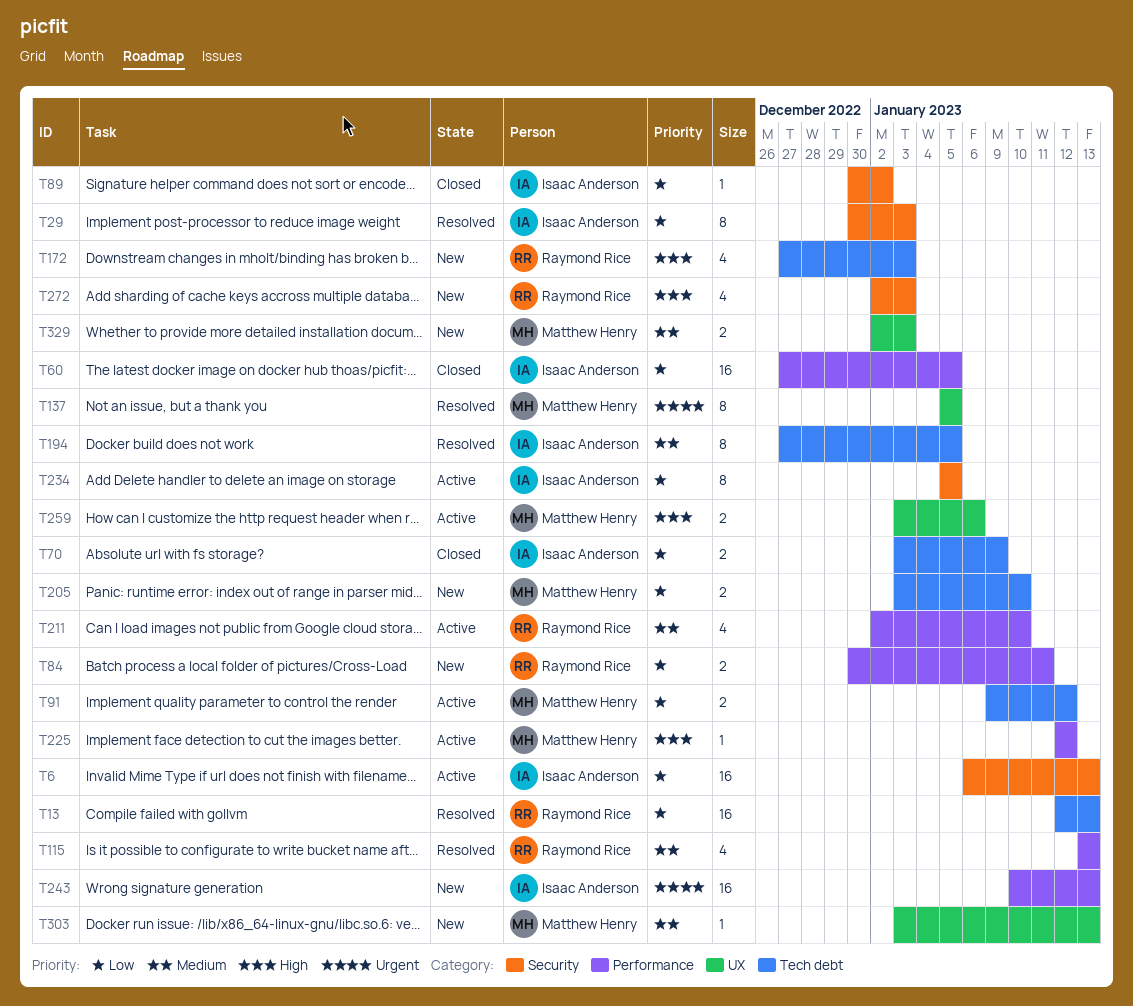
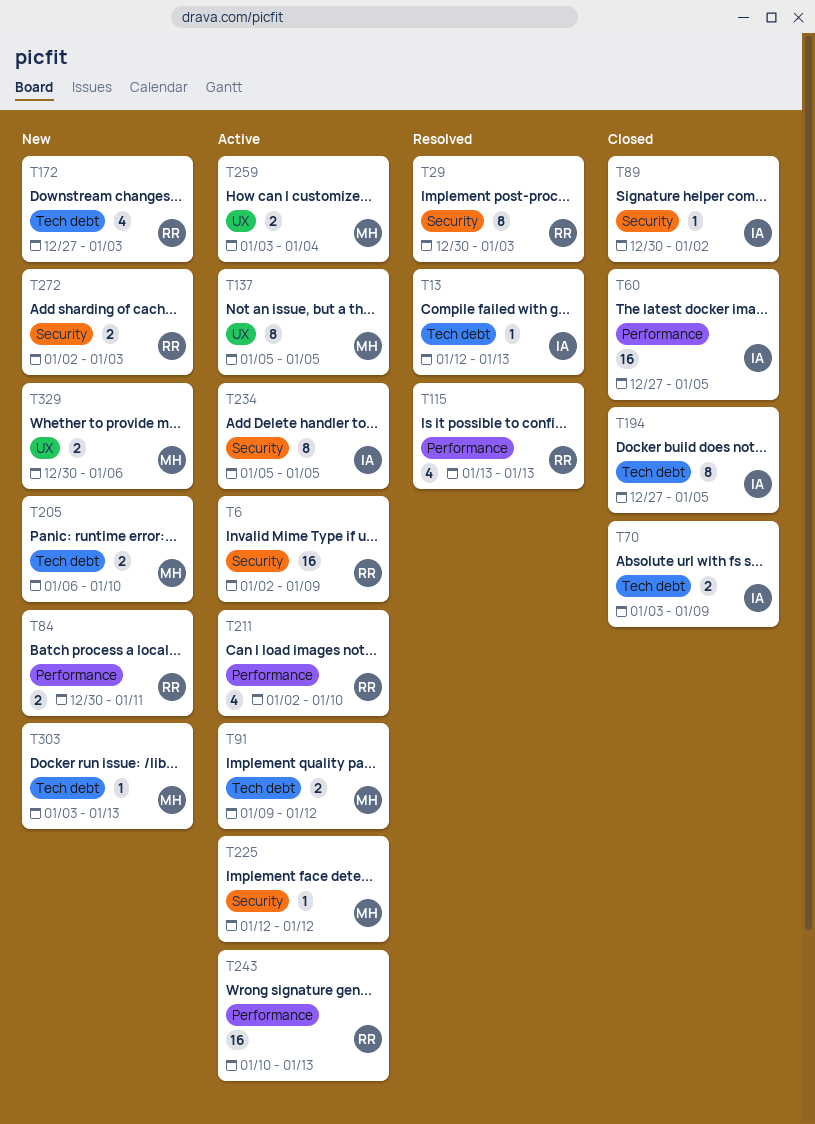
T6, owner: Isaac Anderson -> Raymond Rice
T6, start: Jan 6 -> Jan 2
T6, due: Jan 13 -> Jan 9
T13, owner: Raymond Rice -> Isaac Anderson
T13, estimate: 16 -> 1
T29, owner: Isaac Anderson -> Raymond Rice
T137, status: Resolved -> Active
T194, status: Resolved -> Closed
T205, start: Jan 3 -> Jan 6
T225, label: Performance -> Security
T243, status: New -> Active
T243, owner: Isaac Anderson -> Raymond Rice
T259, due: Jan 6 -> Jan 4
T272, estimate: 4 -> 2
T303, label: UX -> Tech debt
T329, start: Jan 2 -> Dec 30
T329, due: Jan 3 -> Jan 6

